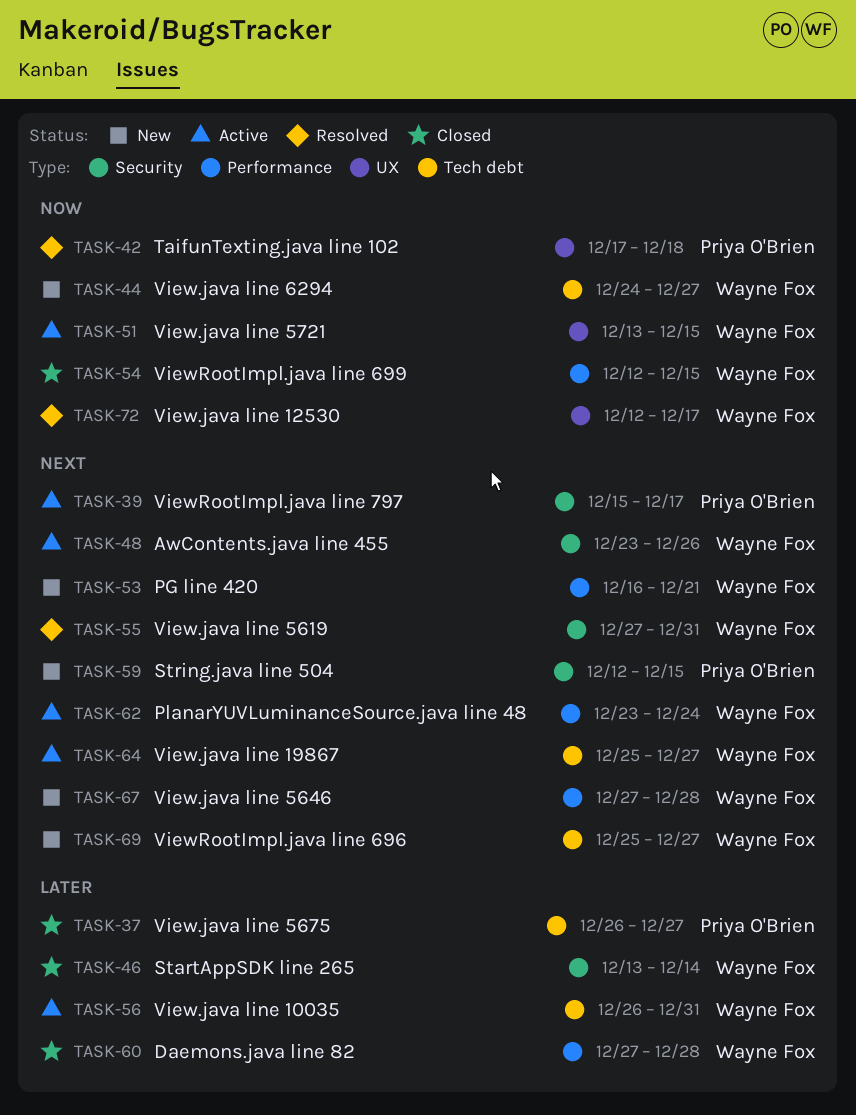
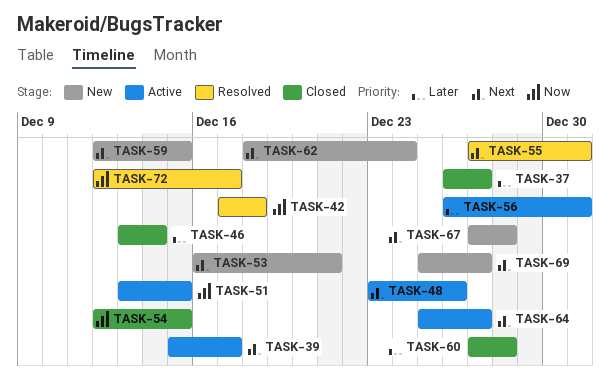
TASK-44: present -> none
TASK-62, status: Active -> New
TASK-62, start: Dec 23 -> Dec 18

